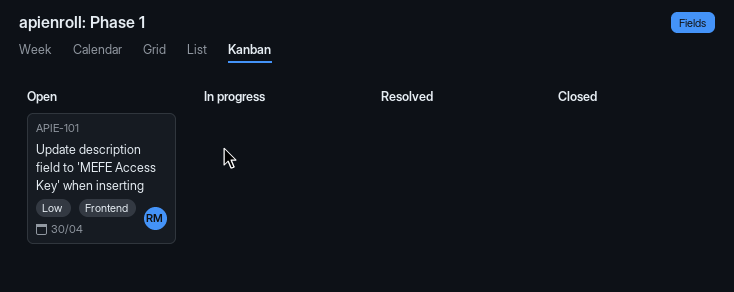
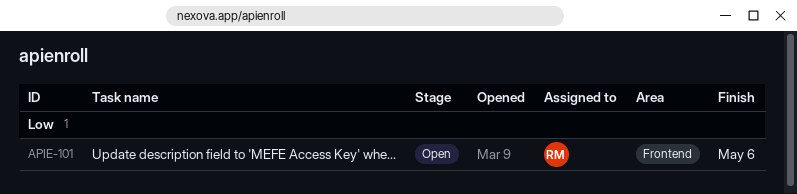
APIE-101, due: Apr 30 -> May 6

